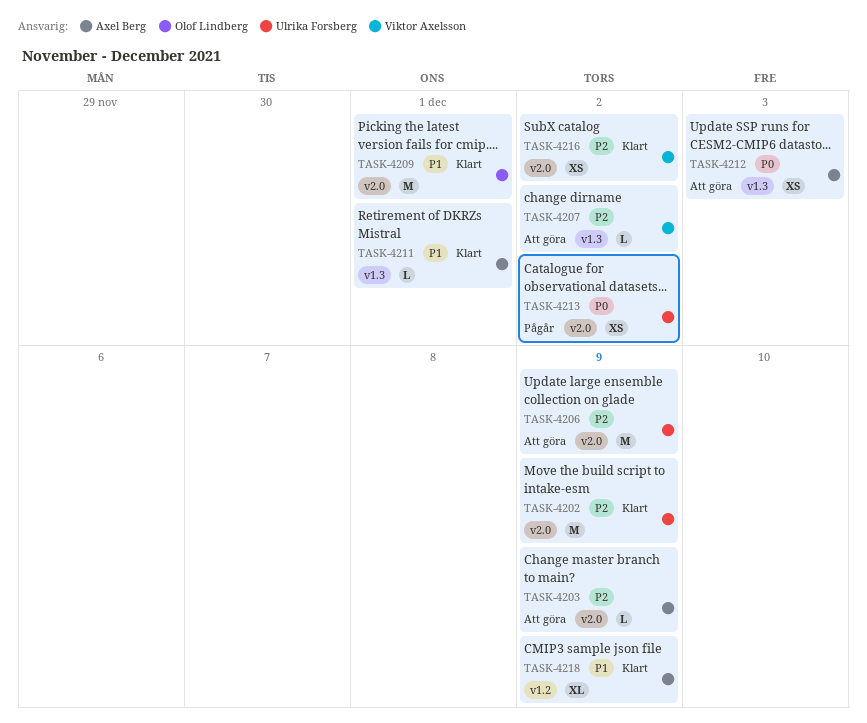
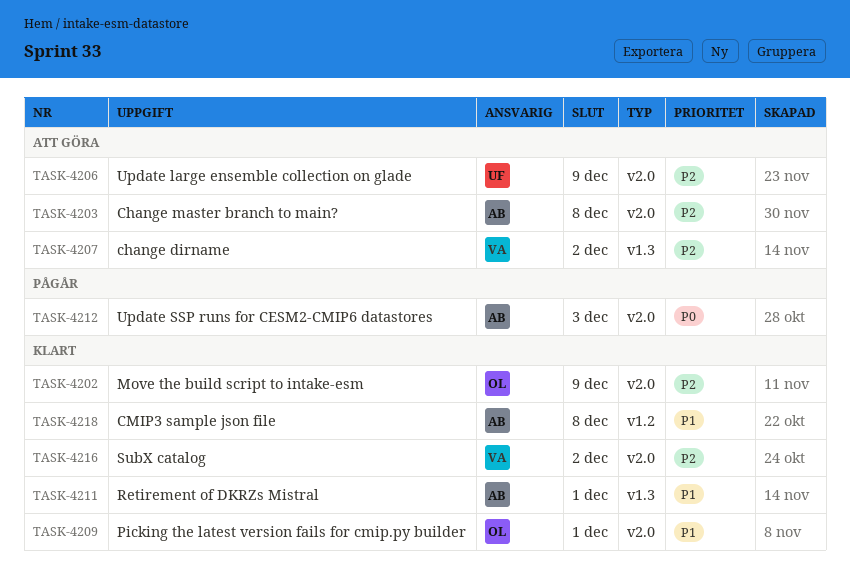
TASK-4202, owner: Ulrika Forsberg -> Olof Lindberg
TASK-4203, due: Dec 9 -> Dec 8
TASK-4212, status: Att göra -> Pågår
TASK-4212, label: v1.3 -> v2.0
TASK-4213: present -> none
TASK-4218, due: Dec 9 -> Dec 8

